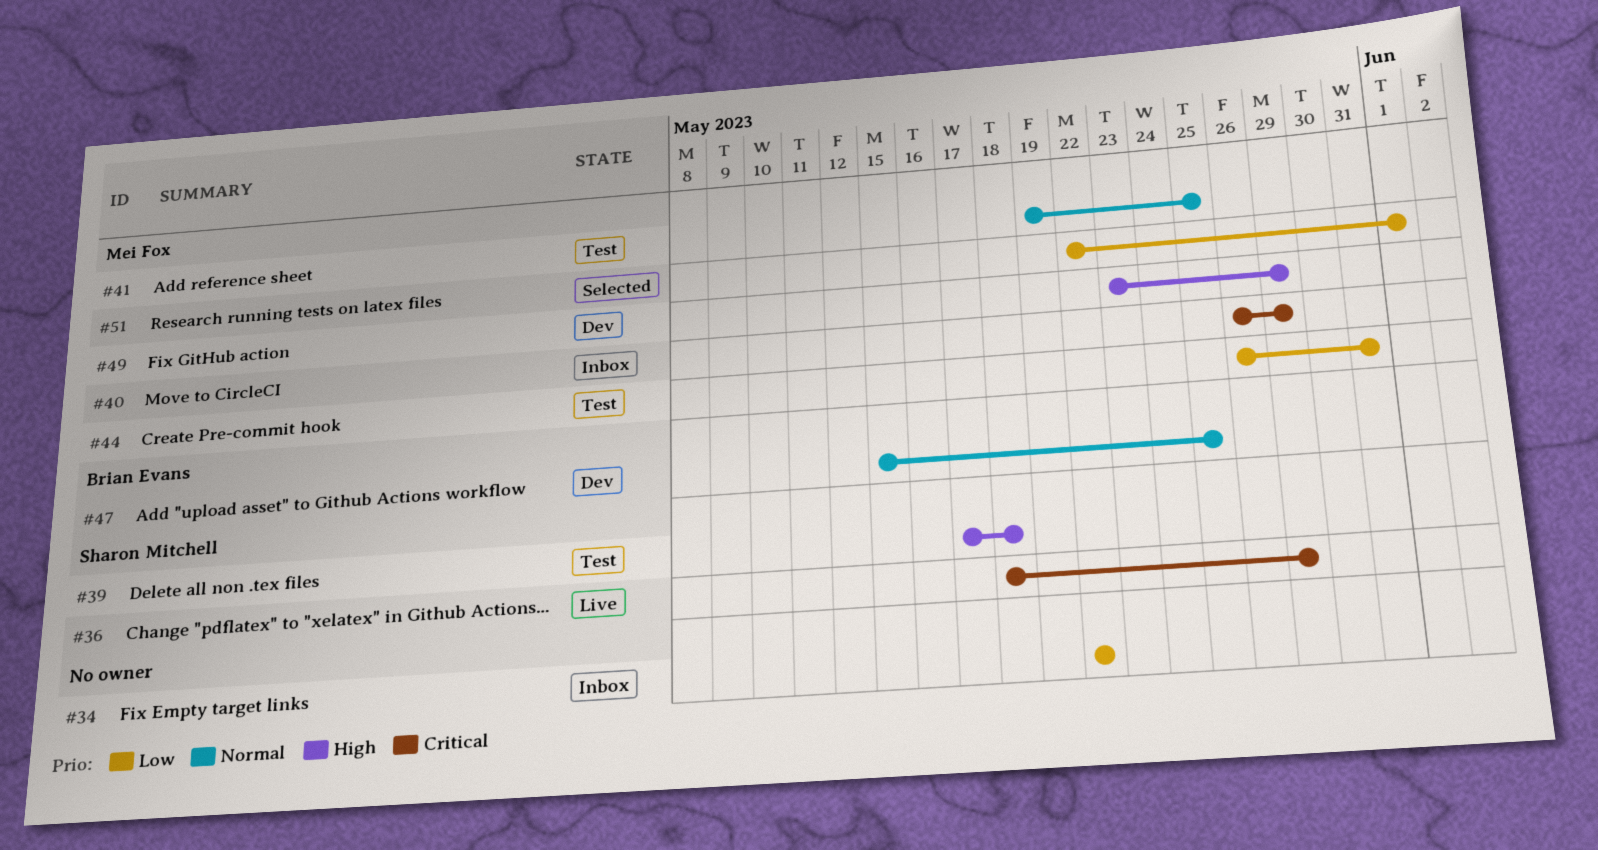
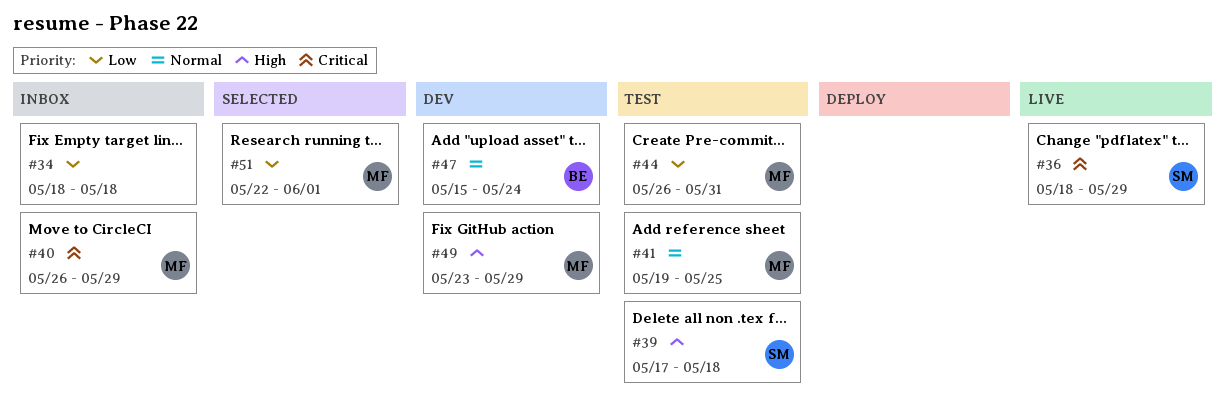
#34, start: May 22 -> May 18
#34, due: May 22 -> May 18
#47, due: May 25 -> May 24

